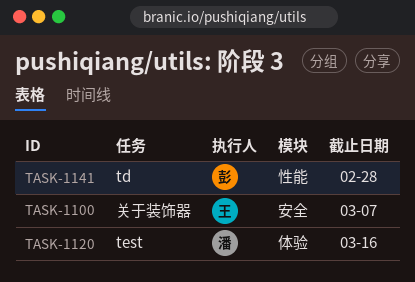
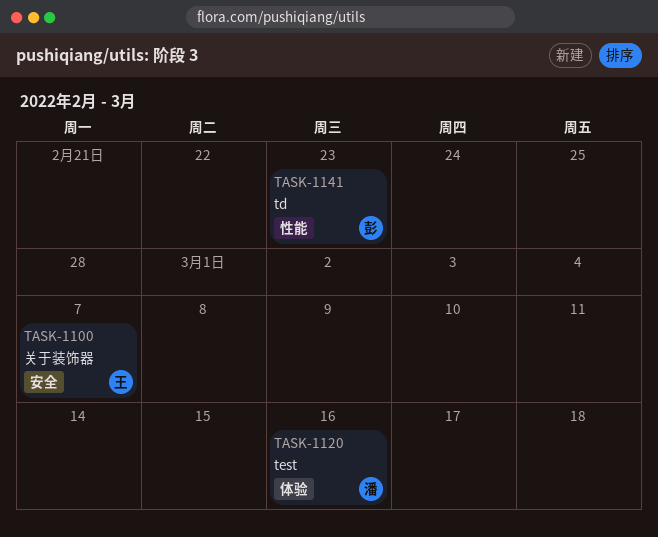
TASK-1141, due: Feb 28 -> Feb 23

